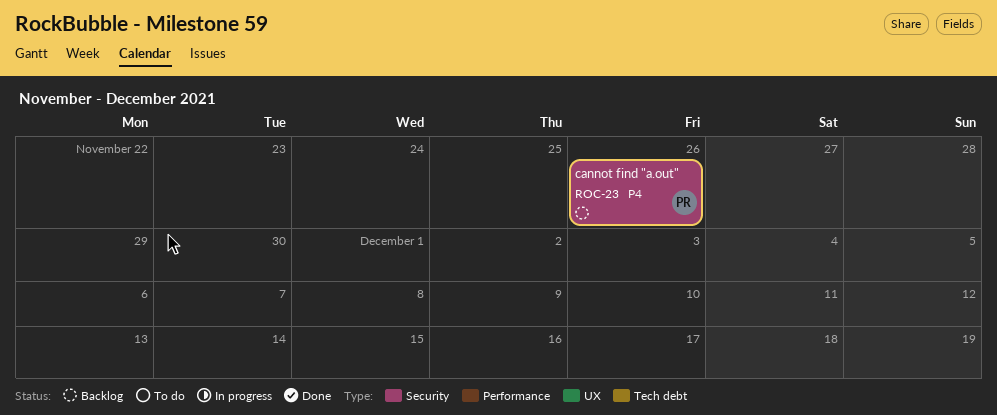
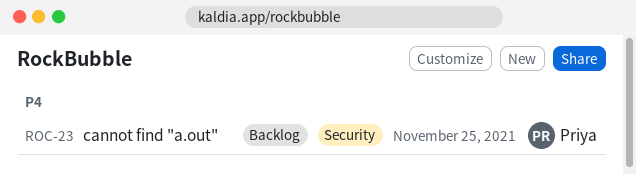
ROC-23, due: Nov 26 -> Nov 25

